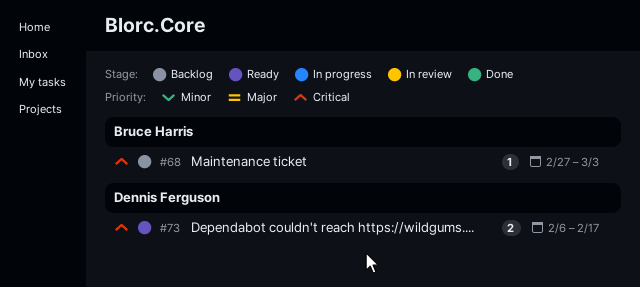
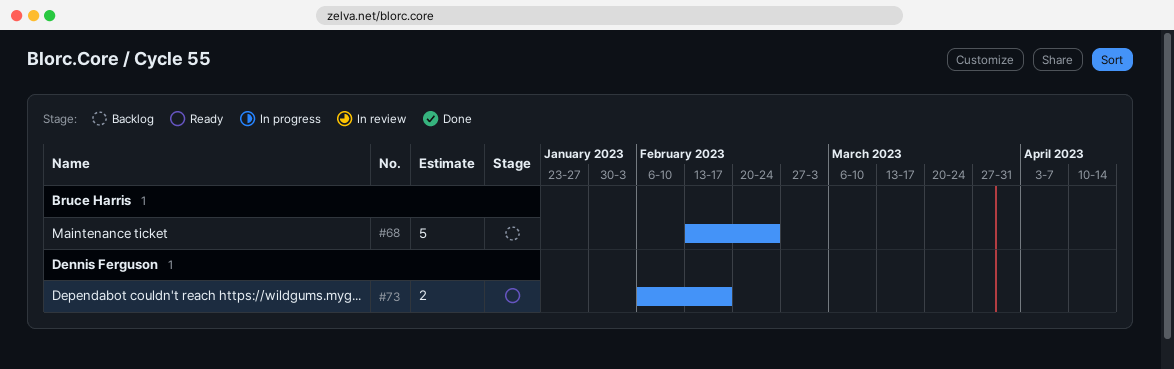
#68, estimate: 1 -> 5
#68, start: Feb 27 -> Feb 13
#68, due: Mar 3 -> Feb 24

